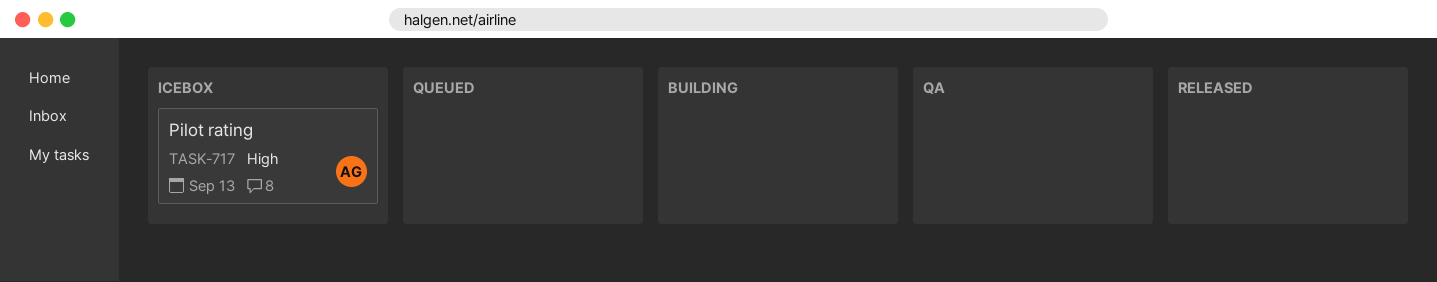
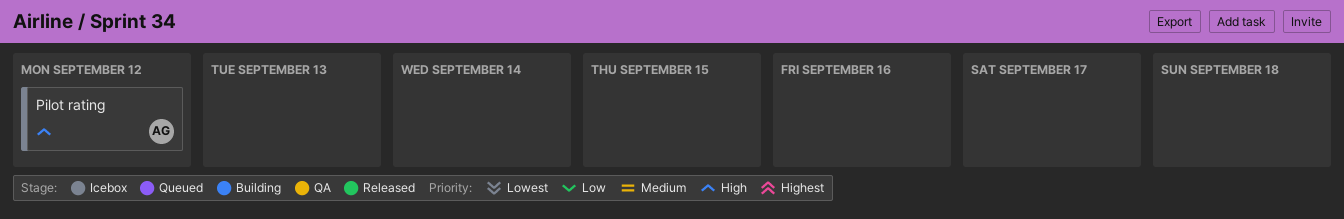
Pilot rating, due: Sep 13 -> Sep 12

